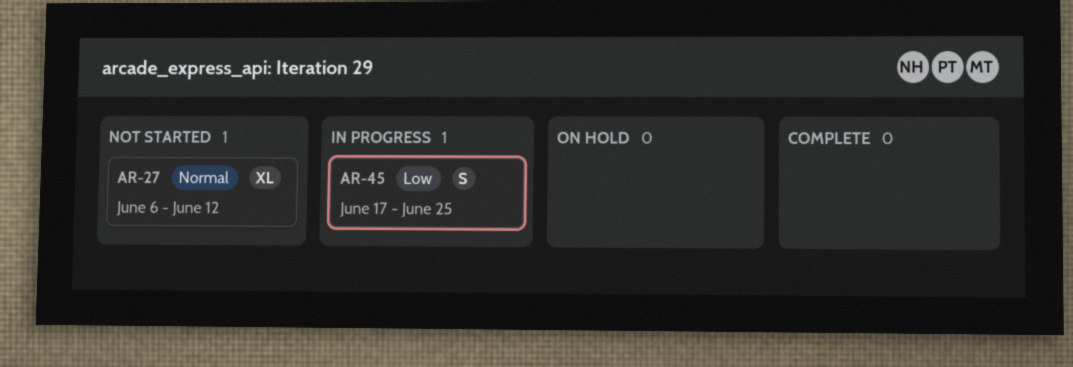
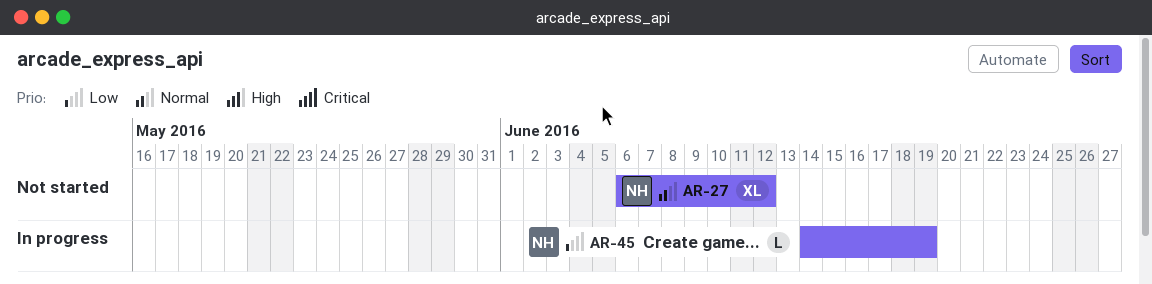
AR-45, estimate: S -> L
AR-45, start: Jun 17 -> Jun 14
AR-45, due: Jun 25 -> Jun 19

